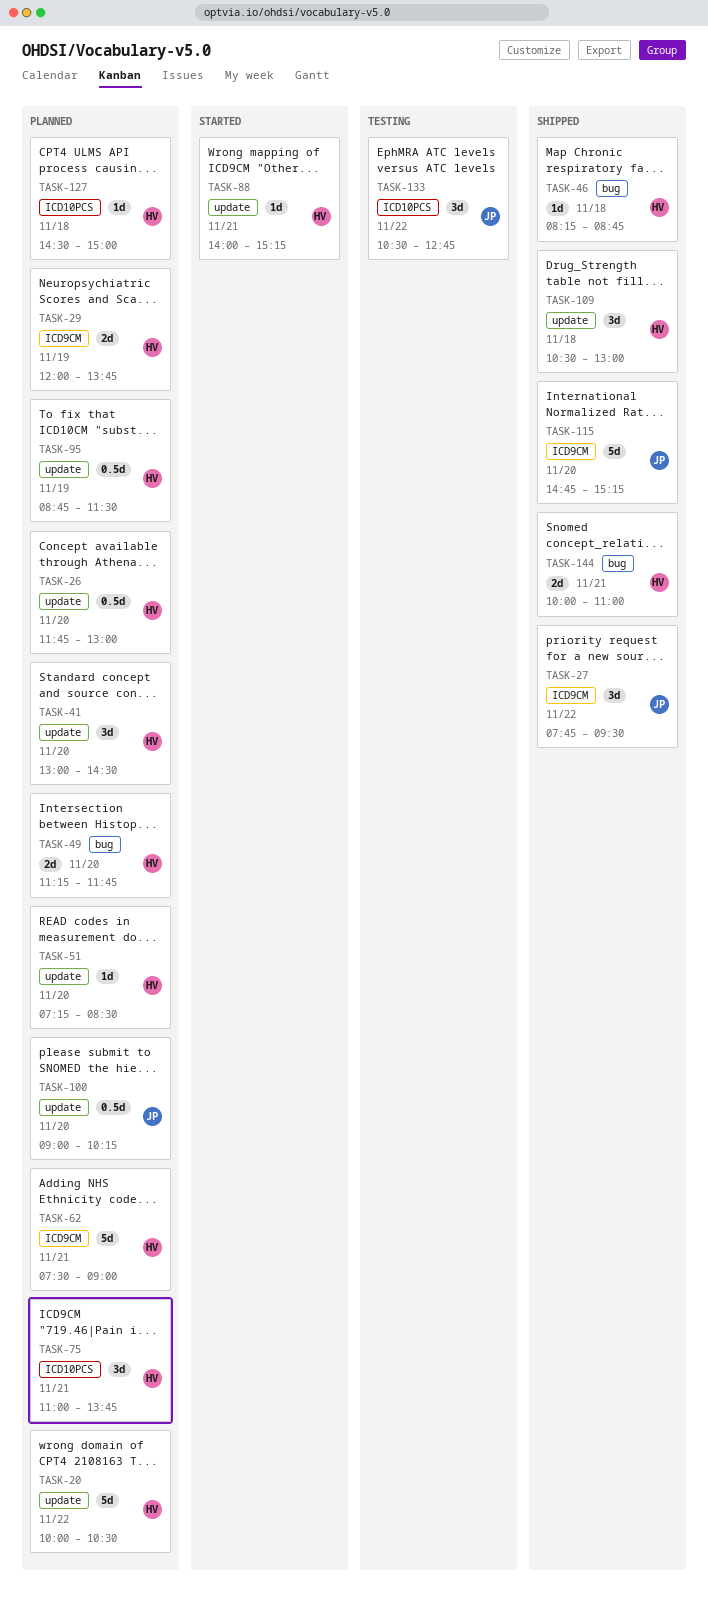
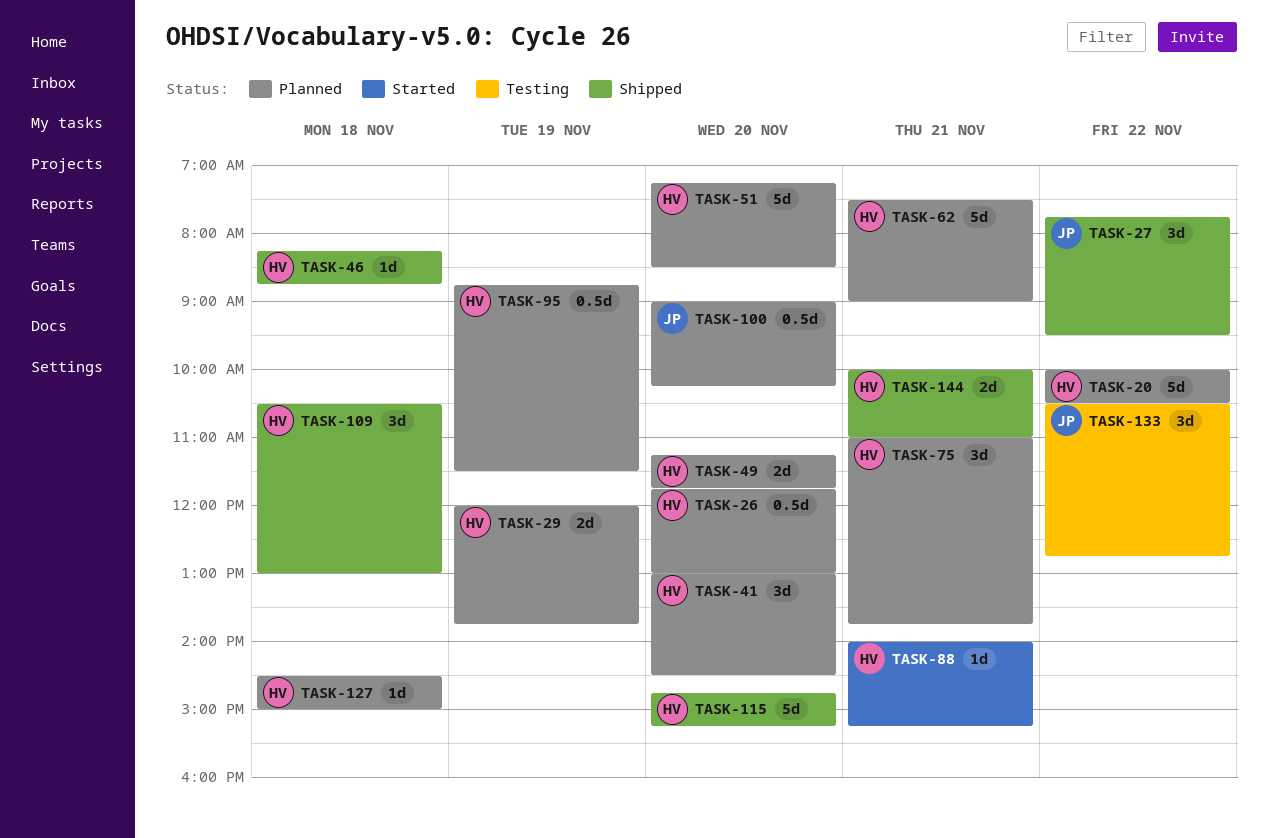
TASK-51, estimate: 1d -> 5d
TASK-115, owner: JP -> HV

